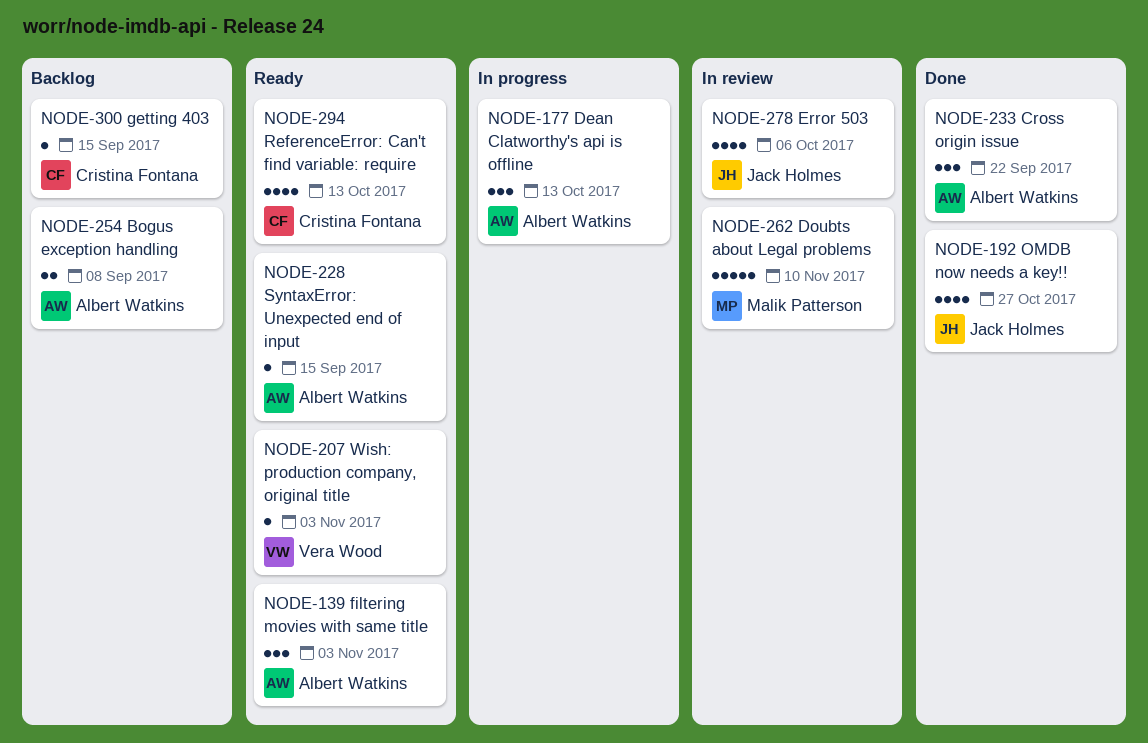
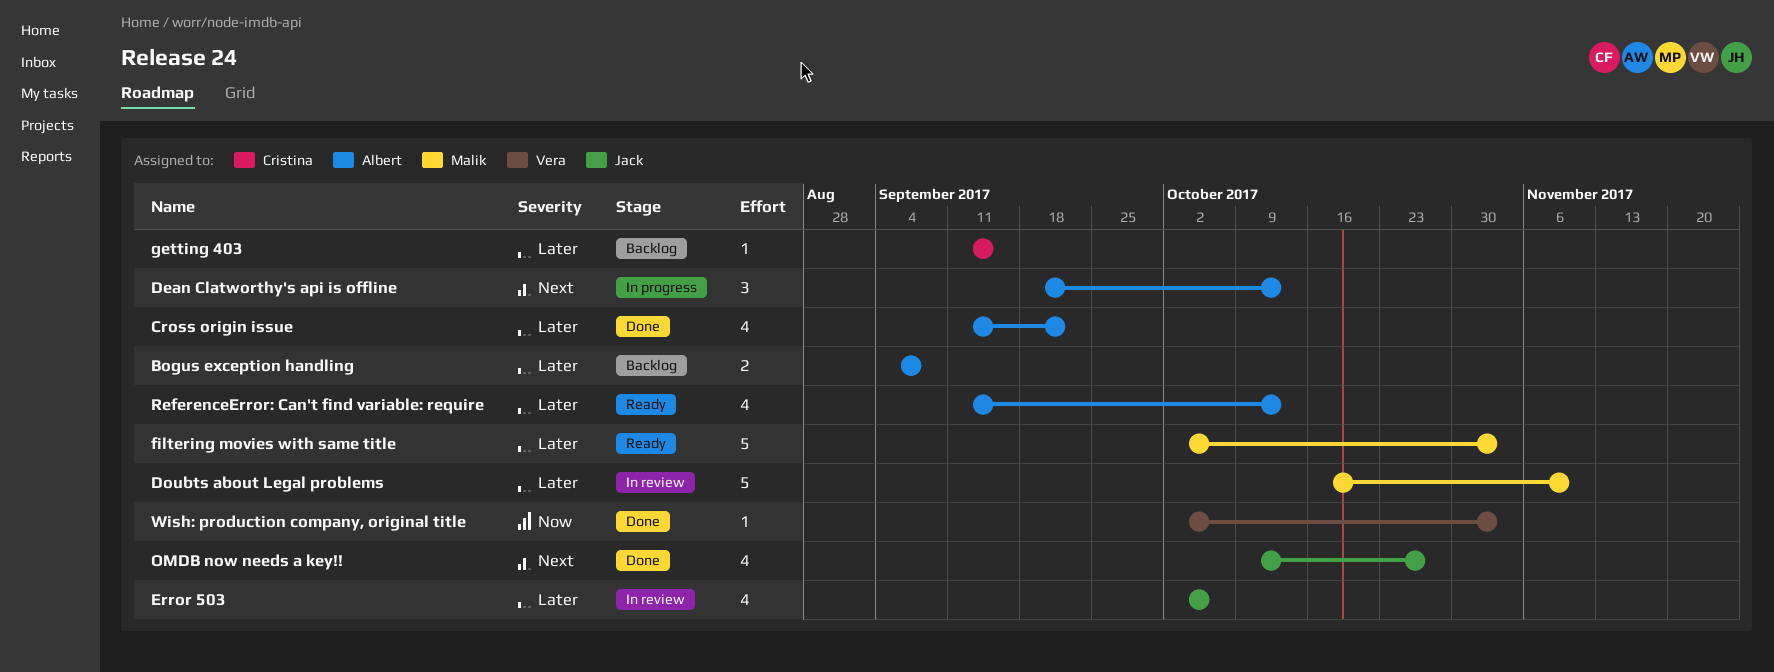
Cross origin issue, estimate: 3 -> 4
filtering movies with same title, owner: Albert Watkins -> Malik Patterson
filtering movies with same title, estimate: 3 -> 5
ReferenceError: Can't find variable: require, owner: Cristina Fontana -> Albert Watkins
SyntaxError: Unexpected end of input: present -> none
Wish: production company, original title, status: Ready -> Done

